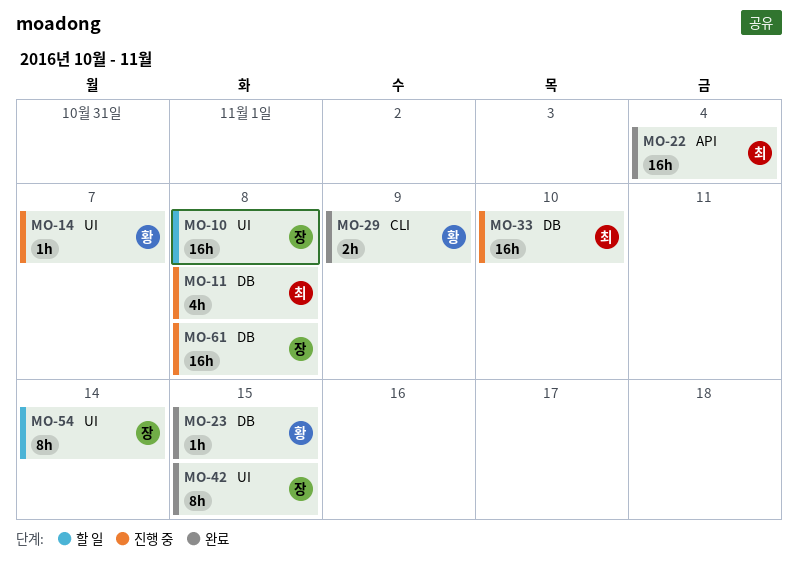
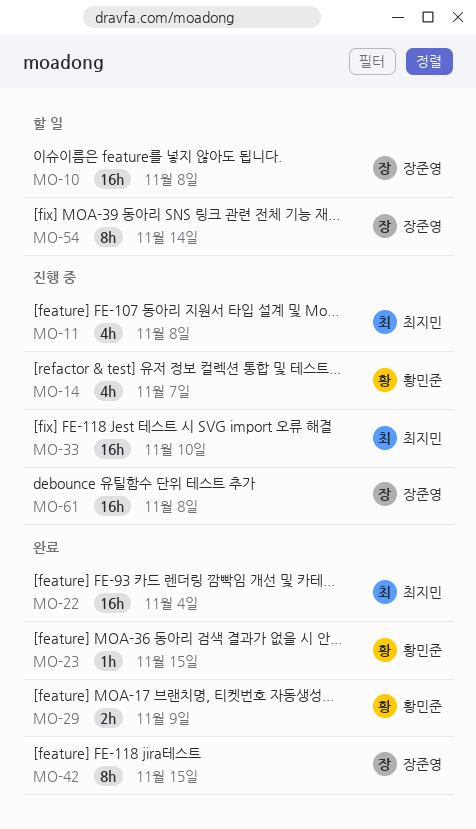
MO-14, estimate: 1h -> 4h

